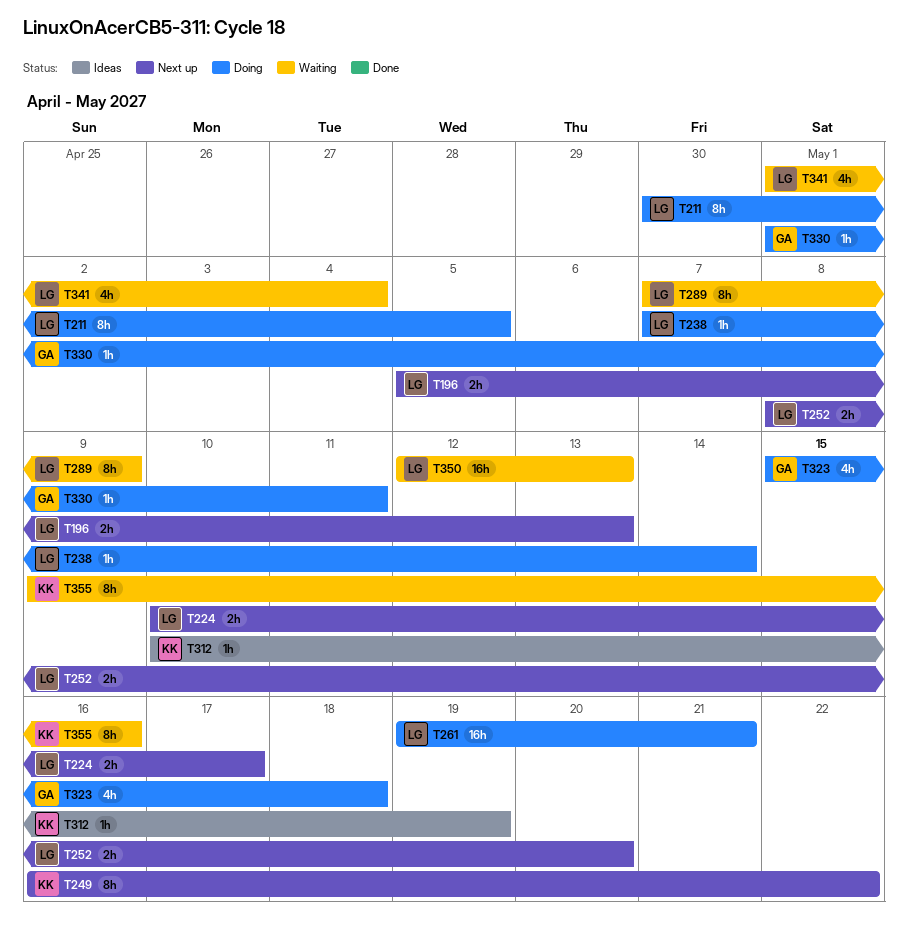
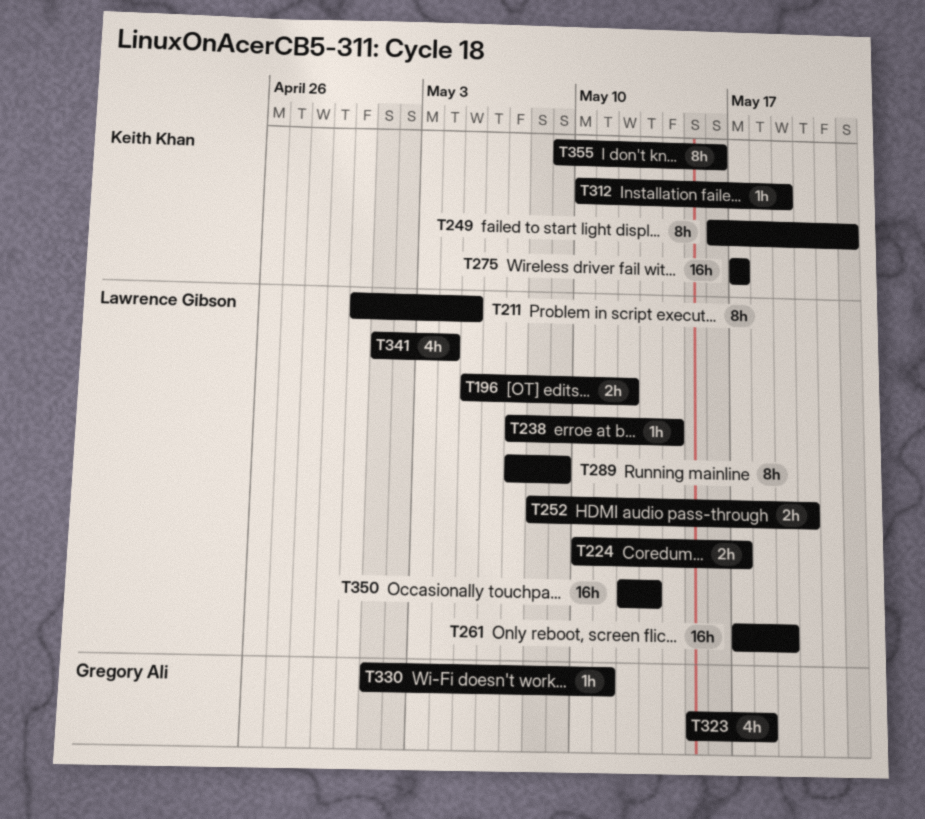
T196, due: May 13 -> May 12
T261, start: May 19 -> May 17
T261, due: May 21 -> May 19
T275: none -> present

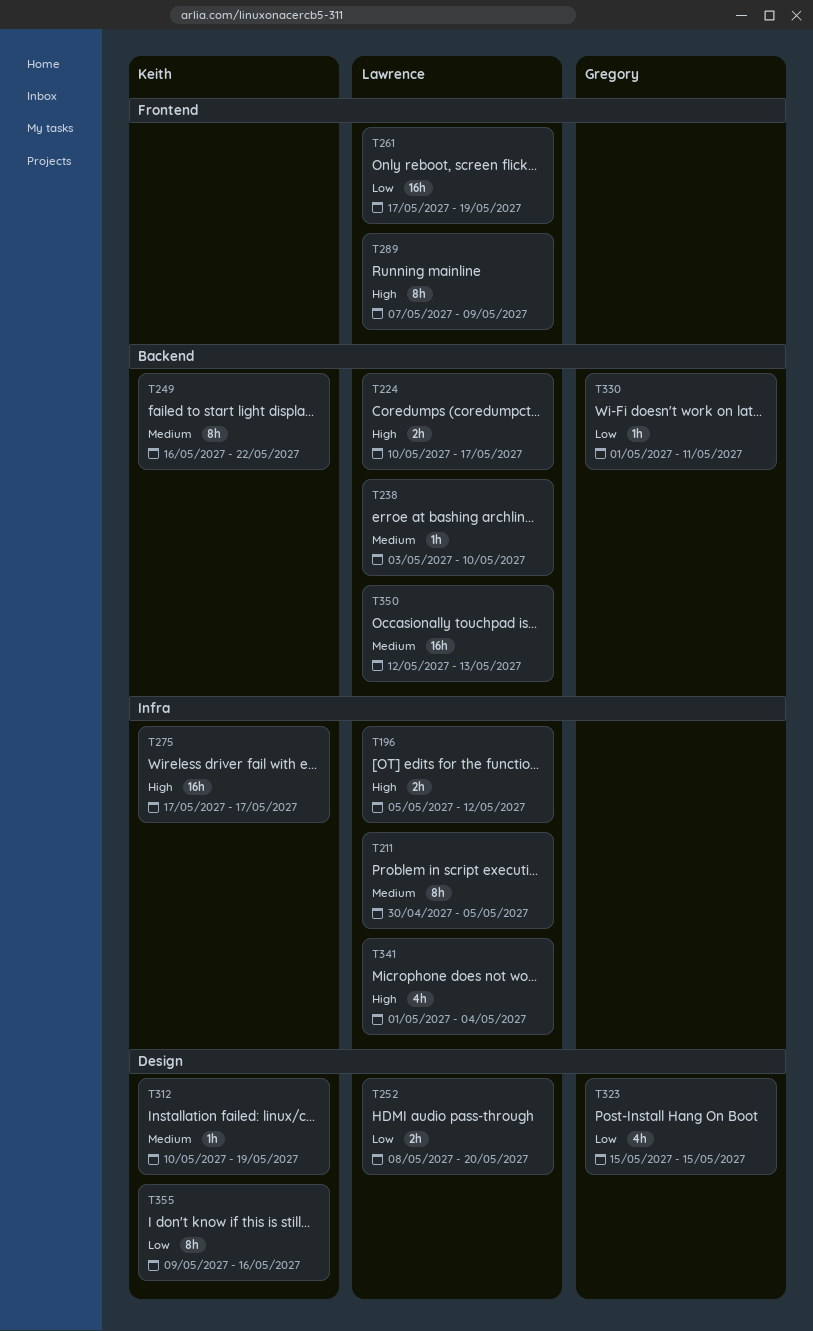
T238, start: May 7 -> May 3
T238, due: May 14 -> May 10
T323, due: May 18 -> May 15

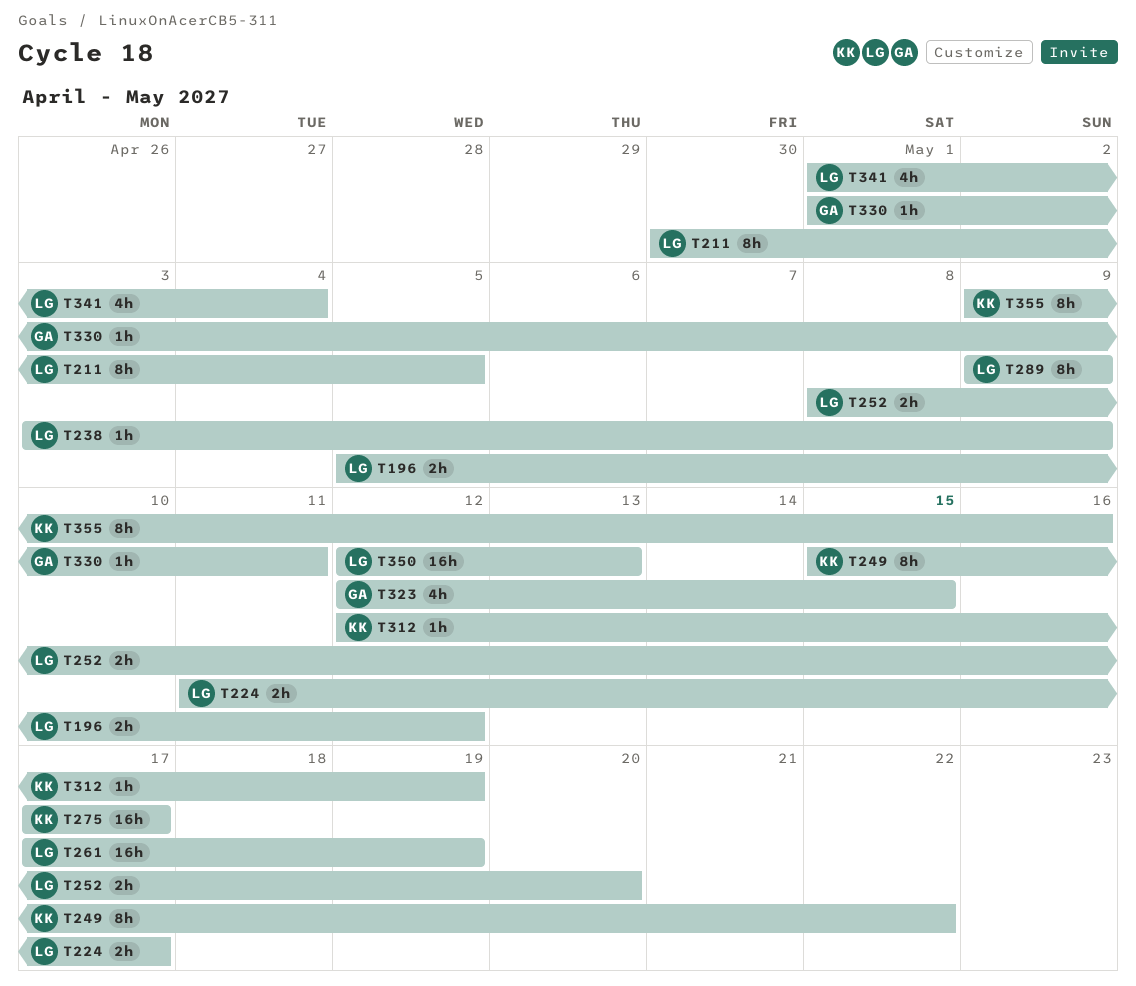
T224, start: May 10 -> May 11
T238, due: May 10 -> May 9
T249, start: May 16 -> May 15
T289, start: May 7 -> May 9
T312, start: May 10 -> May 12
T323, start: May 15 -> May 12

